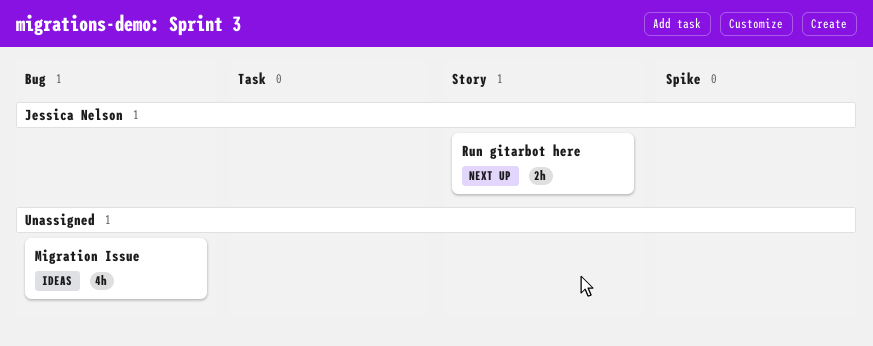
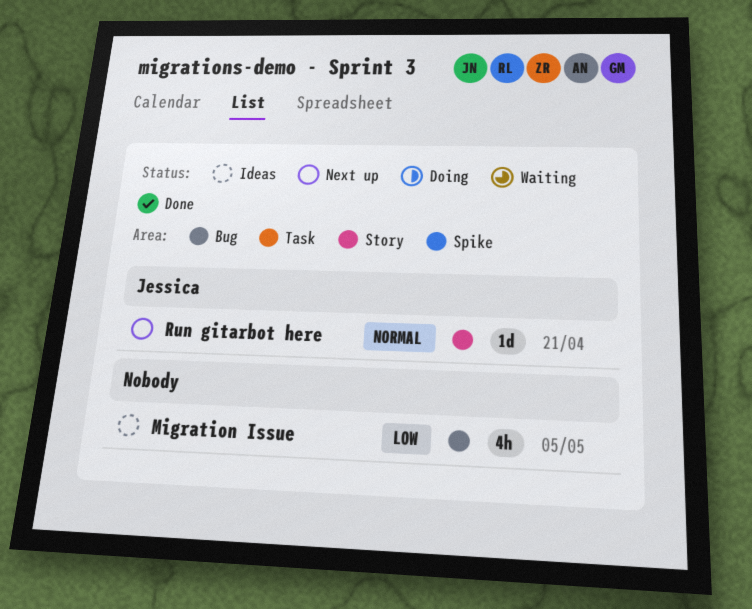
Run gitarbot here, estimate: 2h -> 1d

